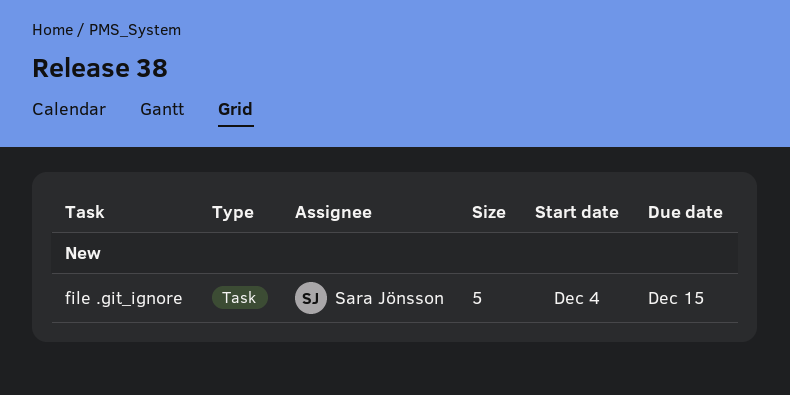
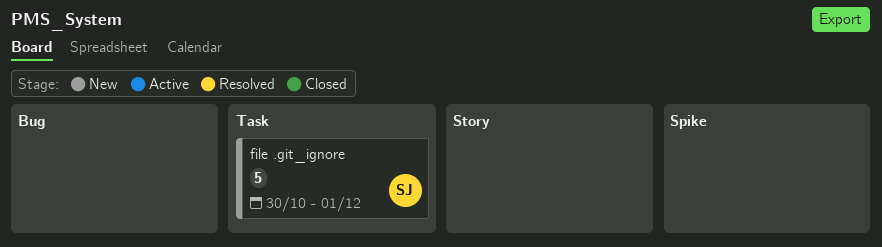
file .git_ignore, start: Dec 4 -> Oct 30
file .git_ignore, due: Dec 15 -> Dec 1

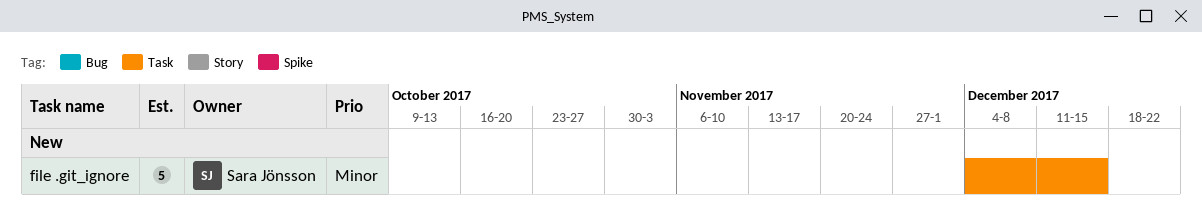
file .git_ignore, start: Oct 30 -> Dec 4
file .git_ignore, due: Dec 1 -> Dec 15

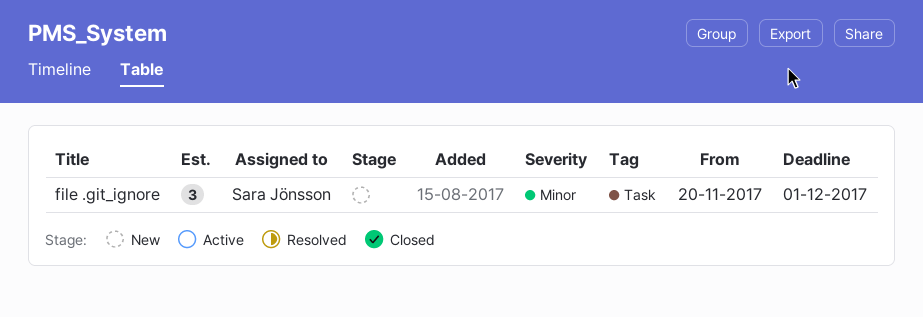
file .git_ignore, estimate: 5 -> 3
file .git_ignore, start: Dec 4 -> Nov 20
file .git_ignore, due: Dec 15 -> Dec 1

